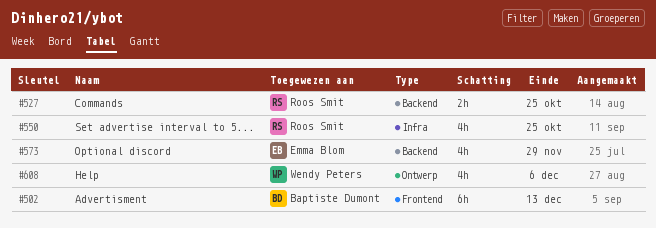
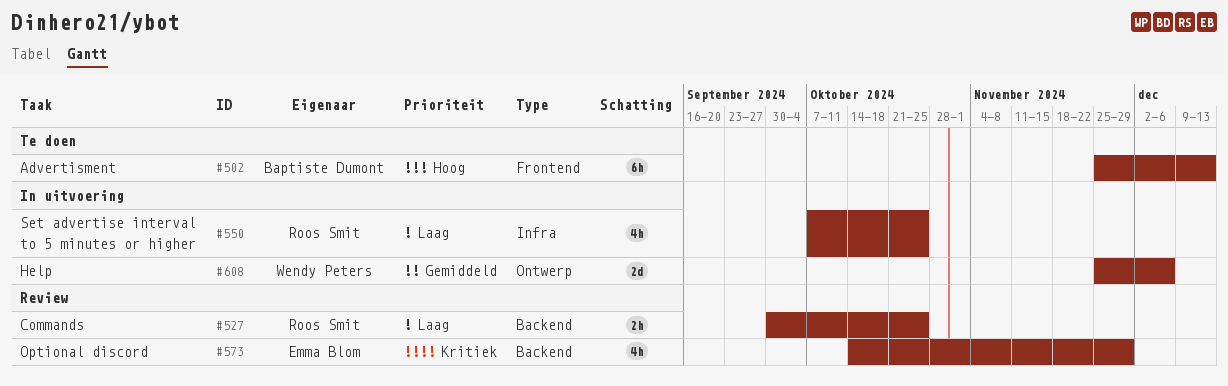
#608, estimate: 4h -> 2d

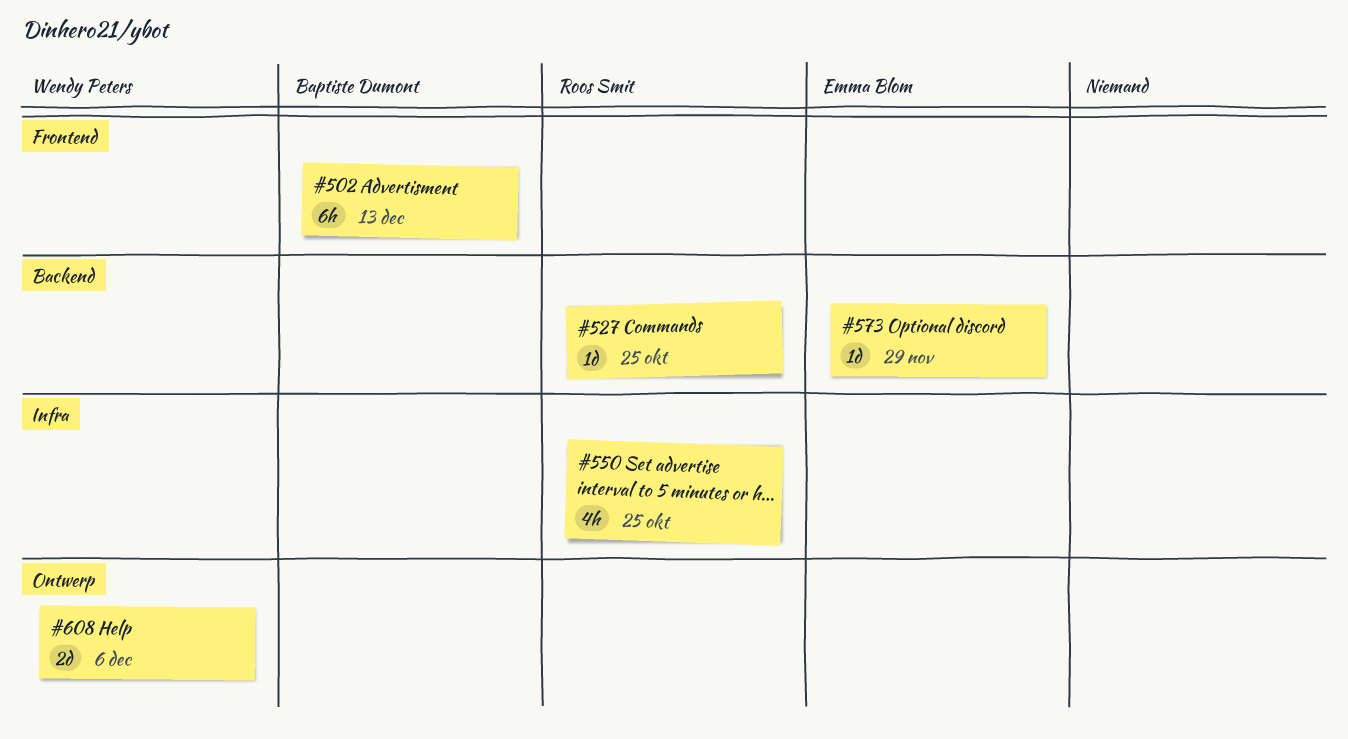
#527, estimate: 2h -> 1d
#573, estimate: 4h -> 1d

